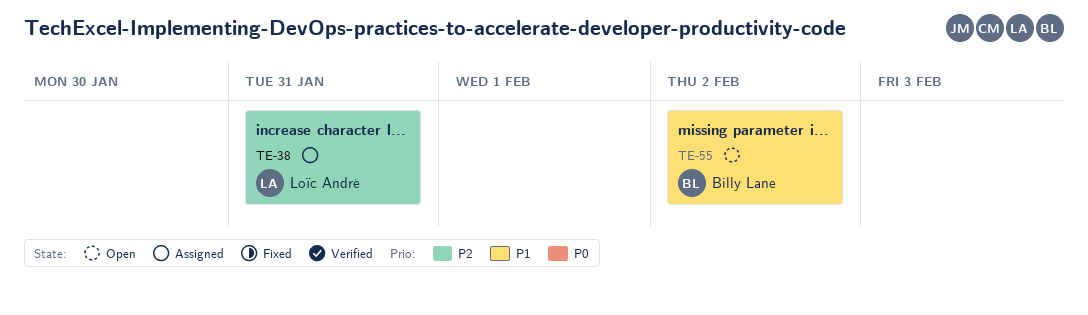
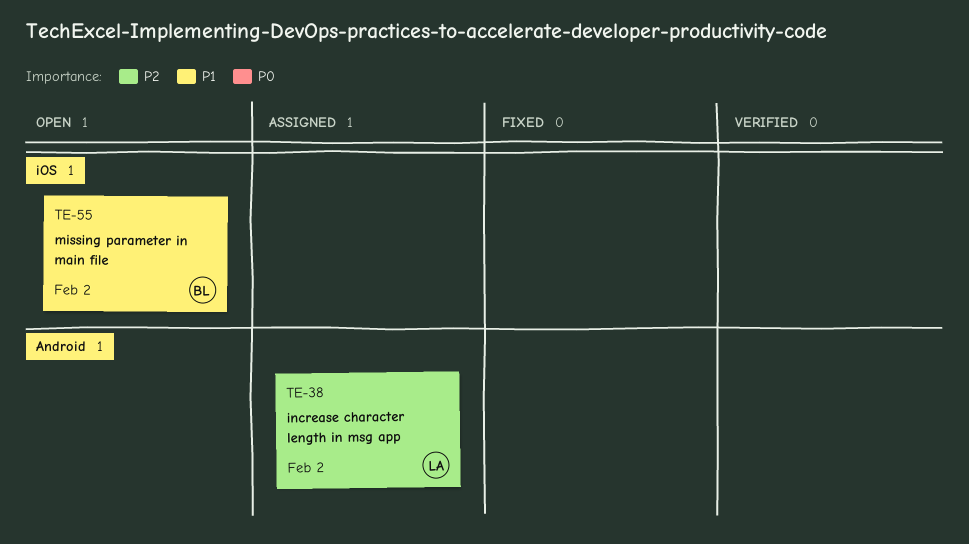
TE-38, due: Jan 31 -> Feb 2

